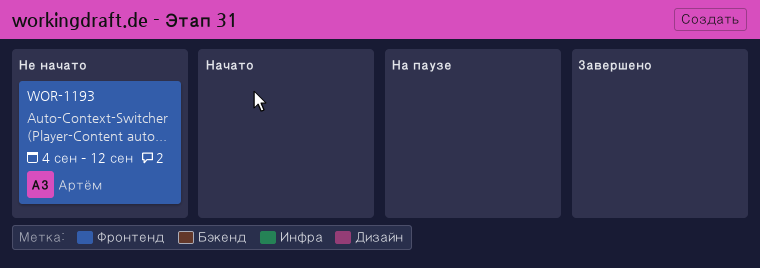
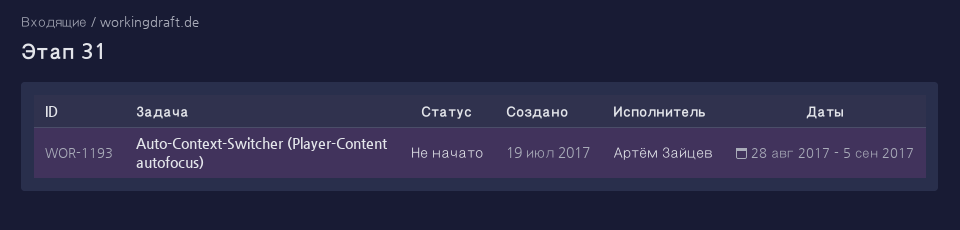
WOR-1193, start: Sep 4 -> Aug 28
WOR-1193, due: Sep 12 -> Sep 5

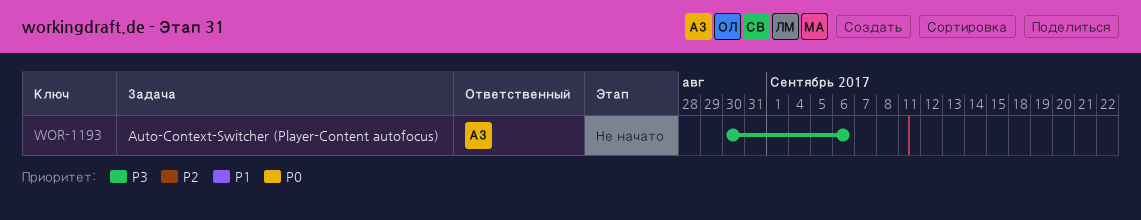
WOR-1193, start: Aug 28 -> Aug 30
WOR-1193, due: Sep 5 -> Sep 6

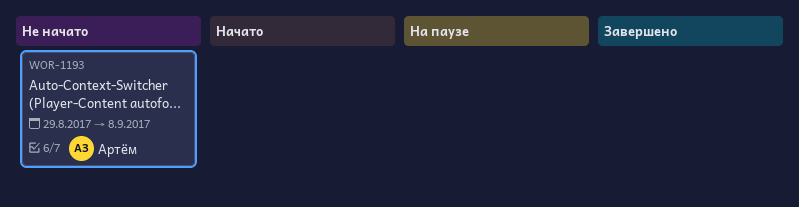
WOR-1193, start: Aug 30 -> Aug 29
WOR-1193, due: Sep 6 -> Sep 8

